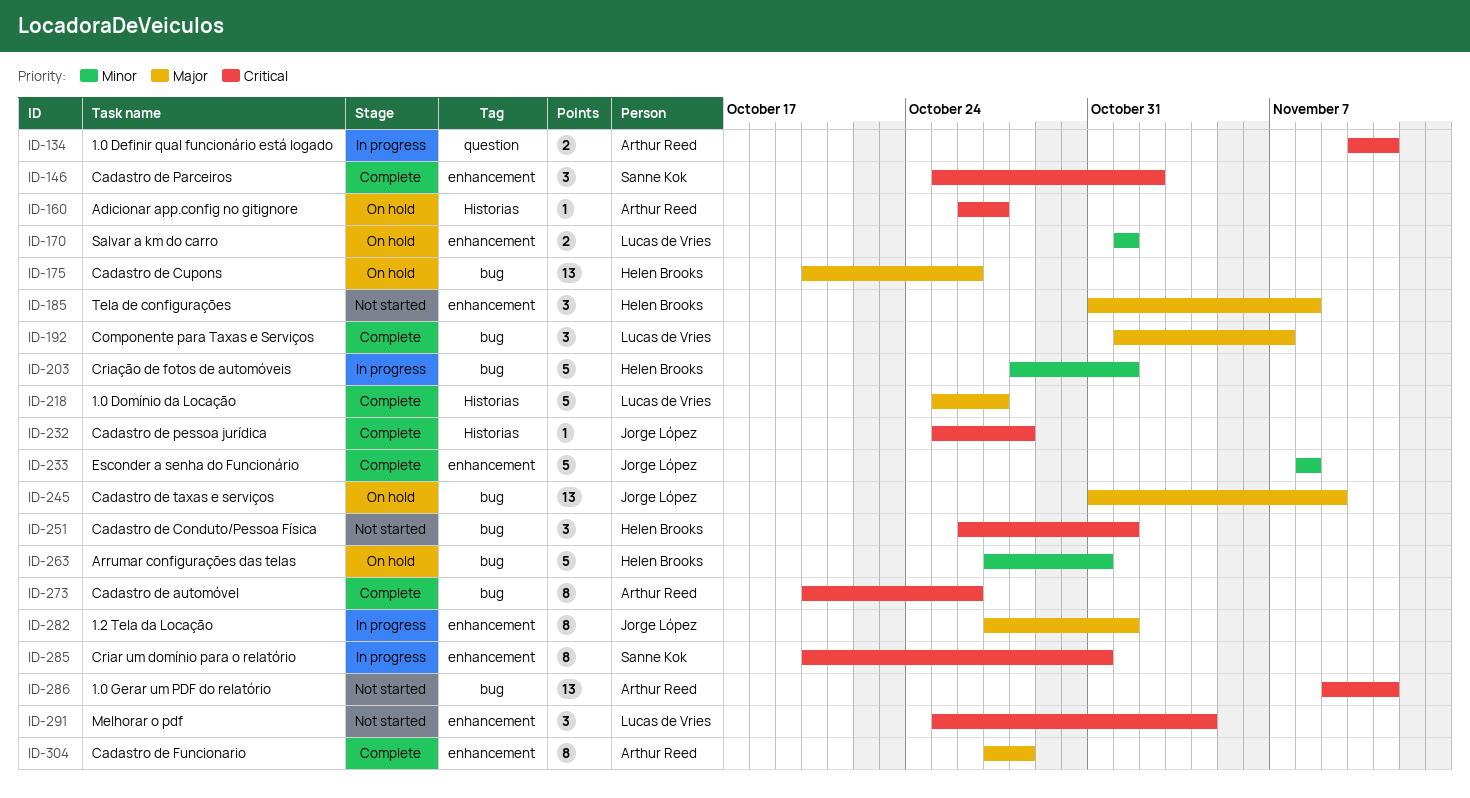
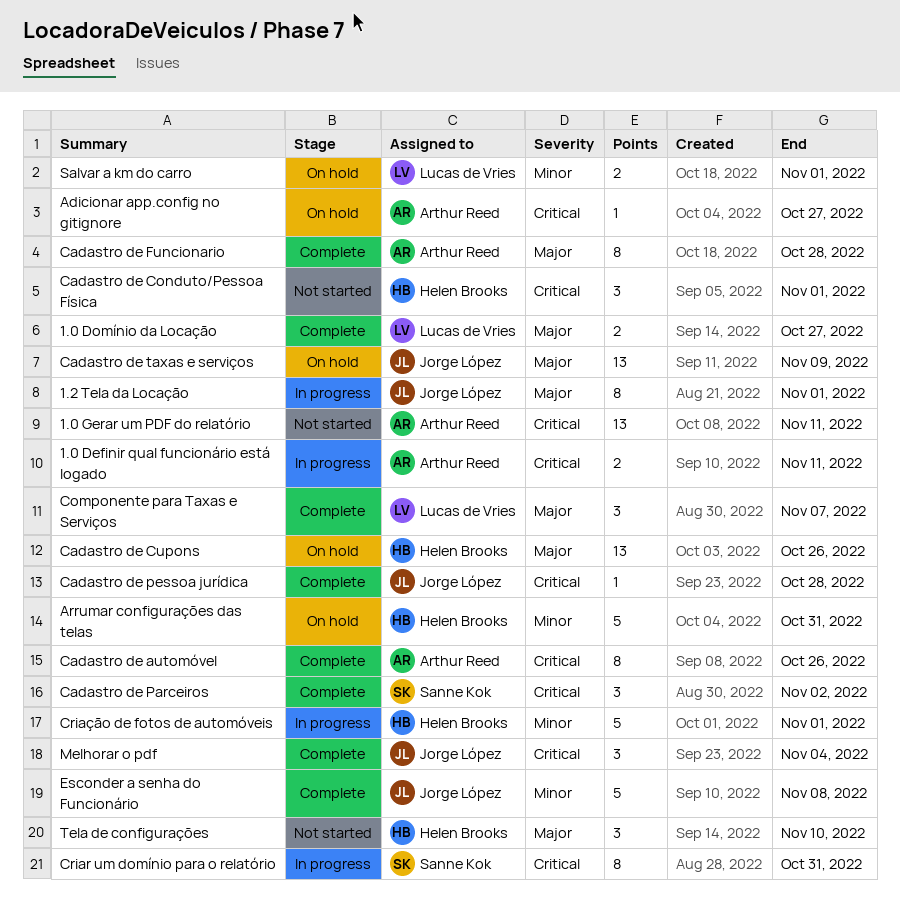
1.0 Domínio da Locação, estimate: 5 -> 2
Melhorar o pdf, status: Not started -> Complete
Melhorar o pdf, owner: Lucas de Vries -> Jorge López
Tela de configurações, due: Nov 8 -> Nov 10

